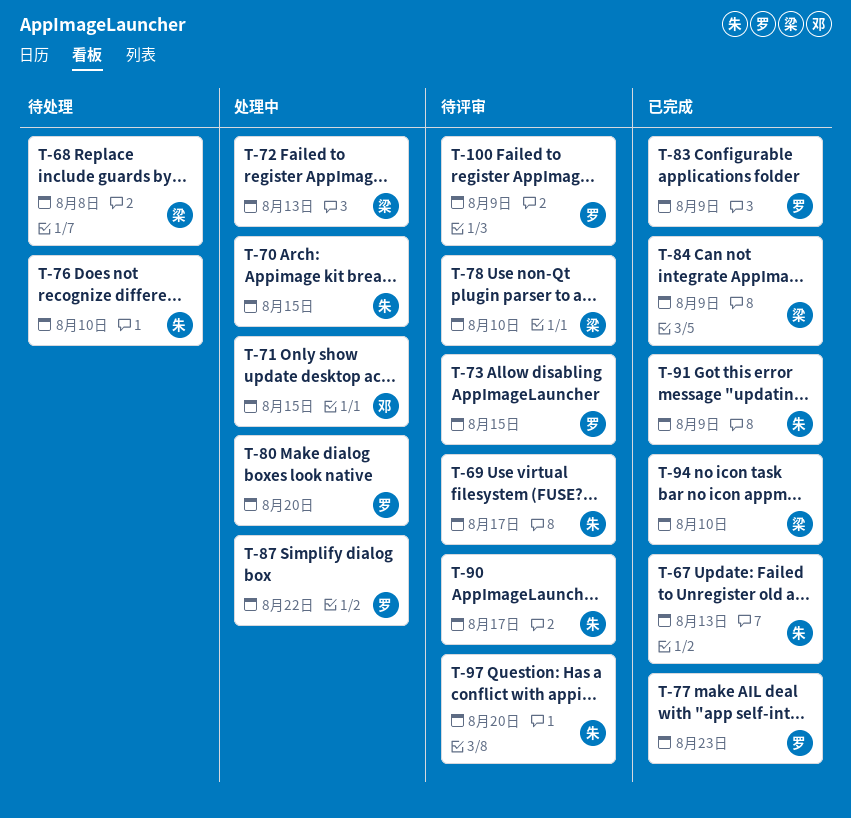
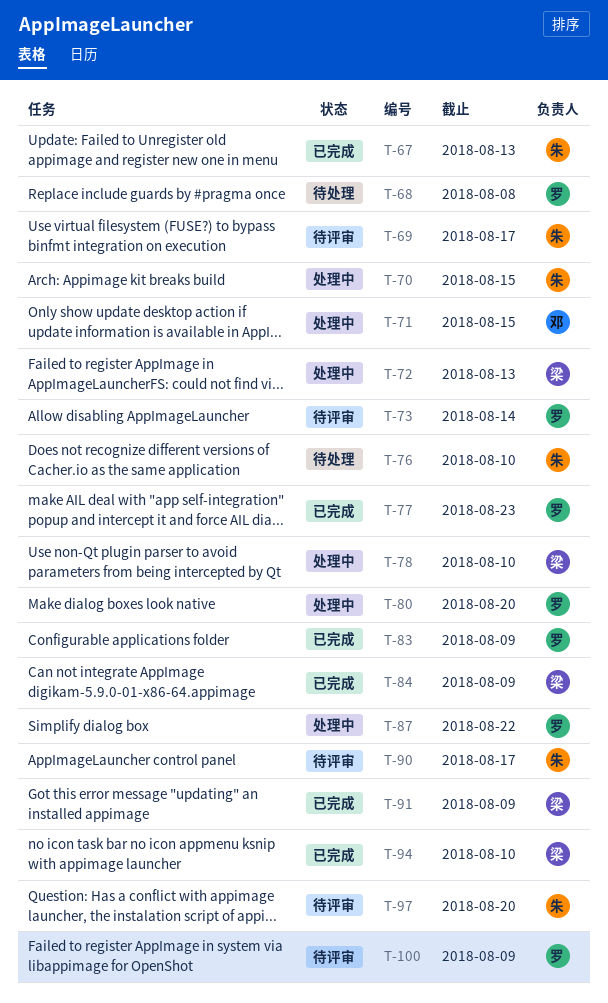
T-68, owner: 梁 -> 罗
T-73, due: Aug 15 -> Aug 14
T-78, status: 待评审 -> 处理中
T-91, owner: 朱 -> 梁

